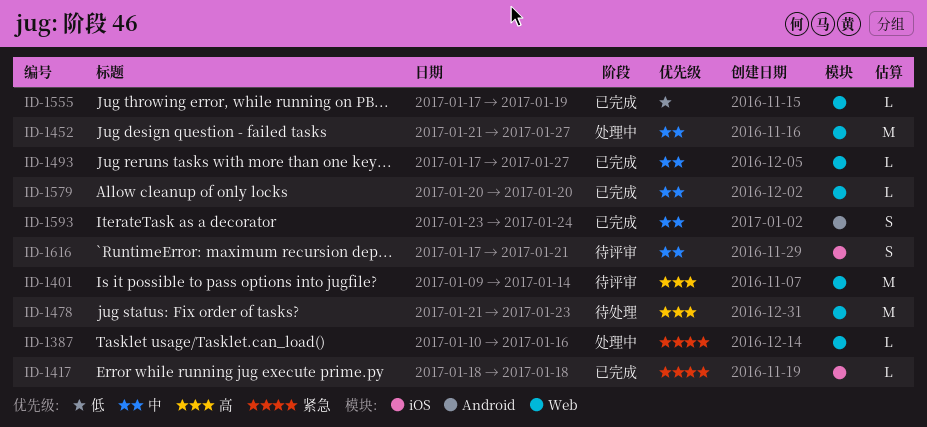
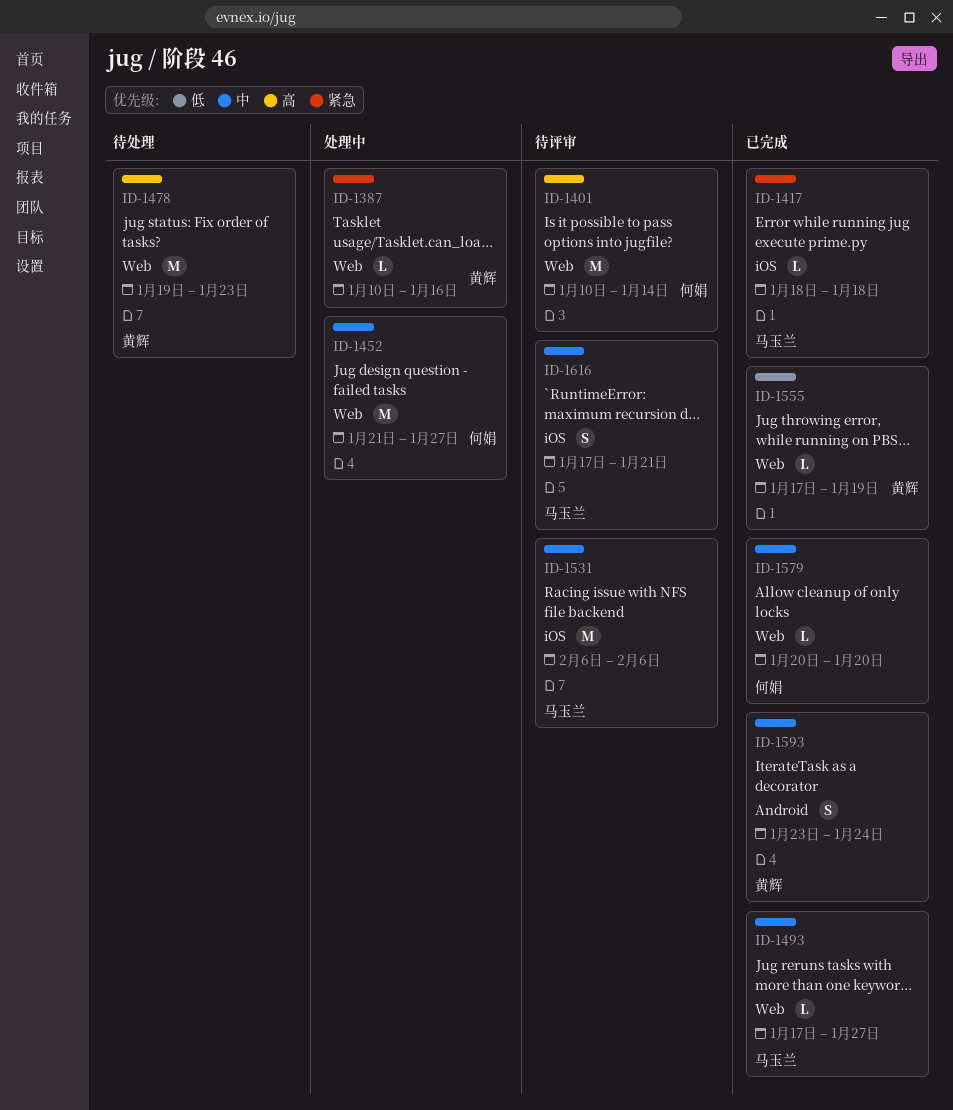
ID-1401, start: Jan 9 -> Jan 10
ID-1478, start: Jan 21 -> Jan 19
ID-1531: none -> present

